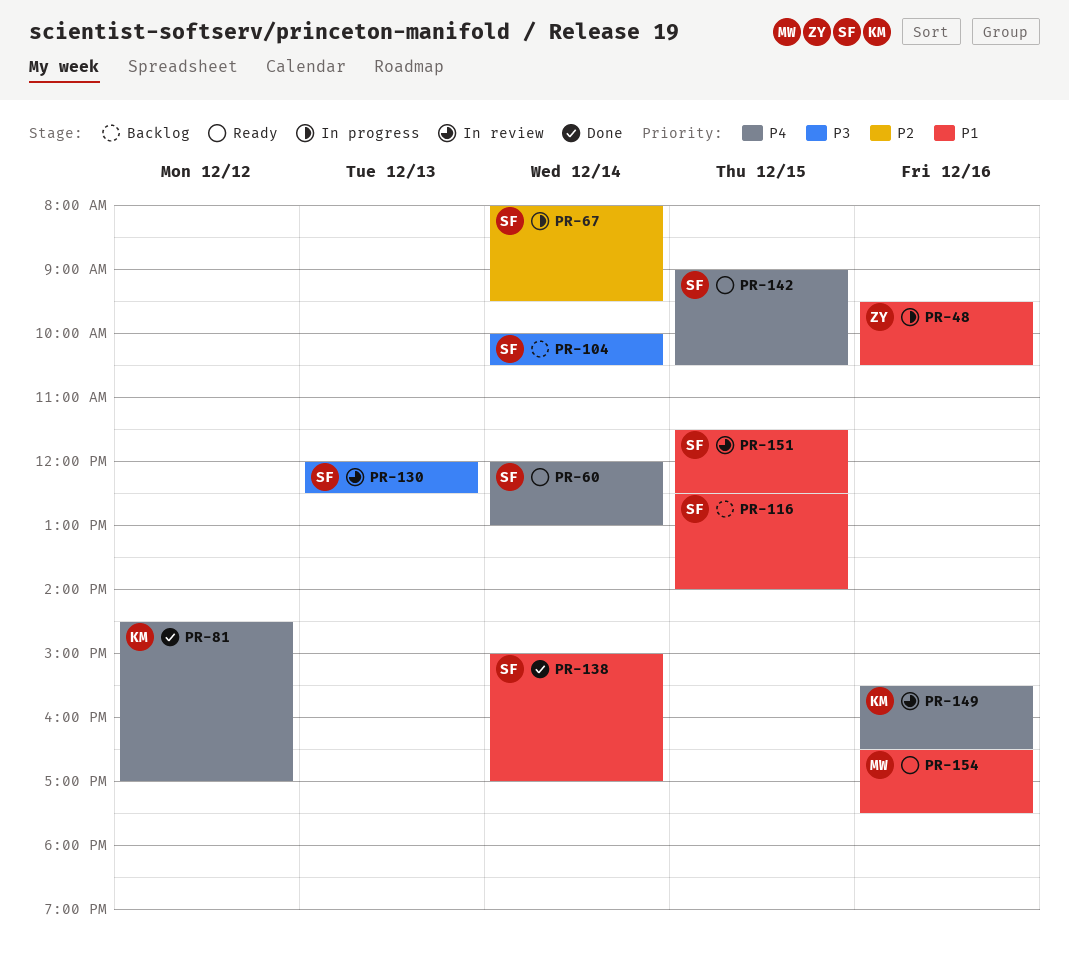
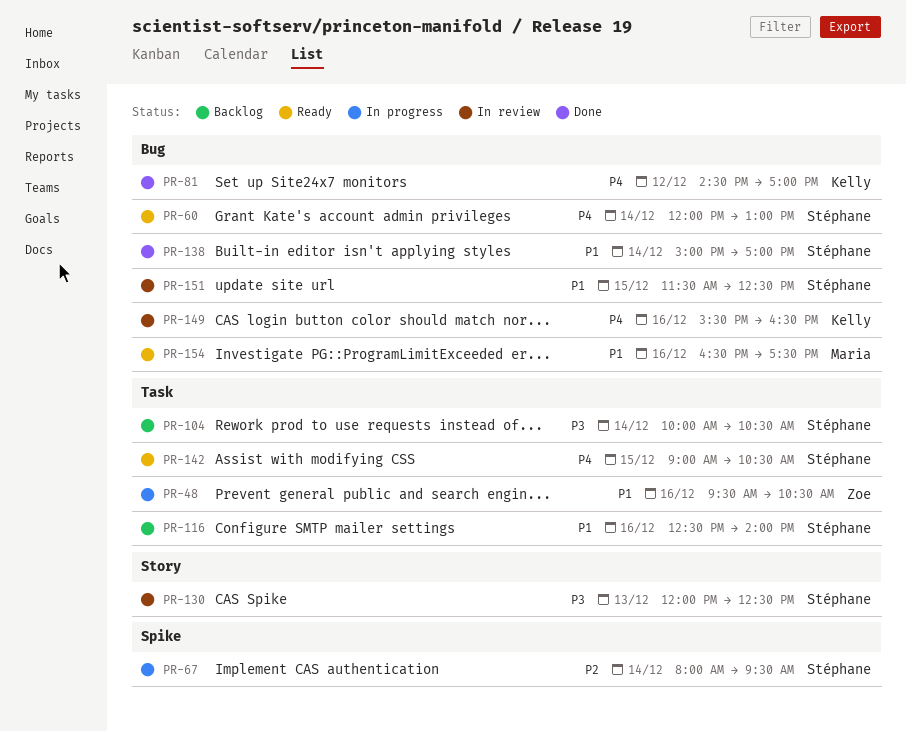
PR-116, day: Dec 15 -> Dec 16

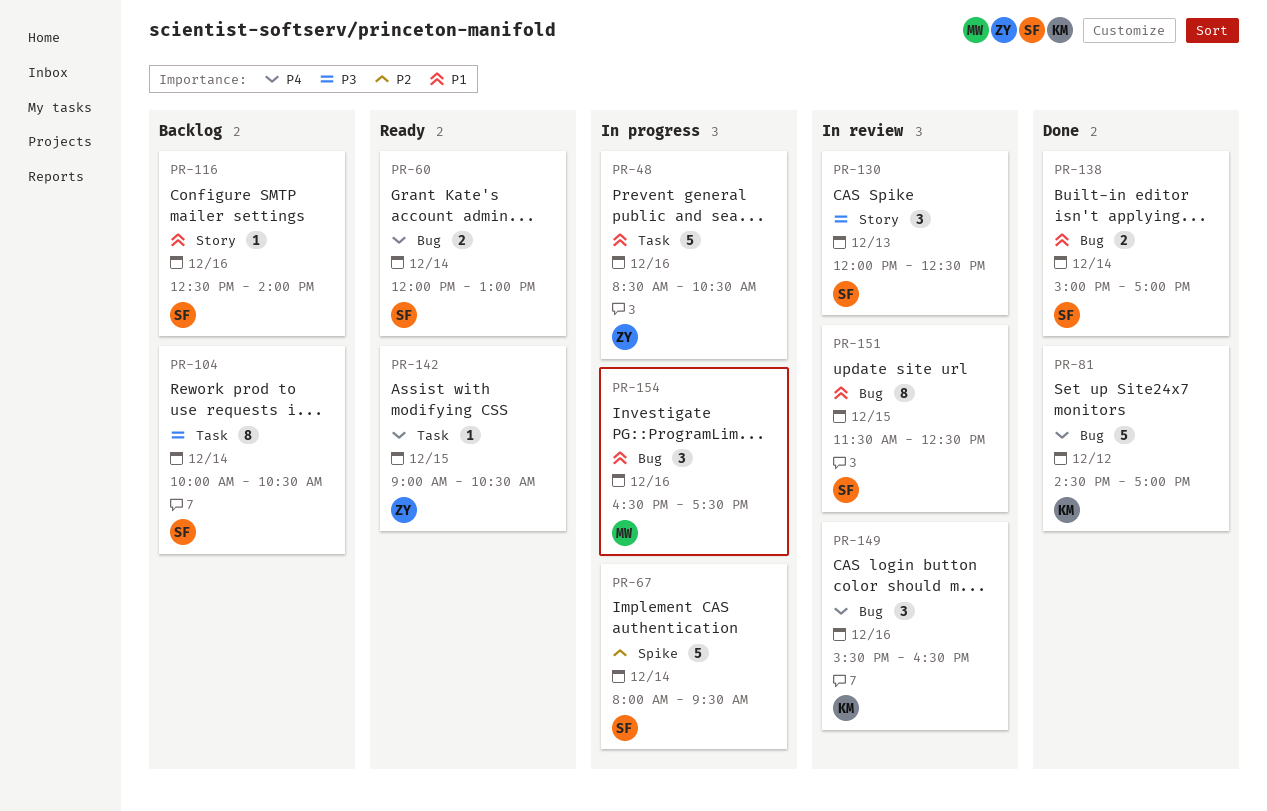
PR-48, begins: 09:30 -> 08:30
PR-116, label: Task -> Story
PR-142, owner: Stéphane -> Zoe
PR-154, status: Ready -> In progress

